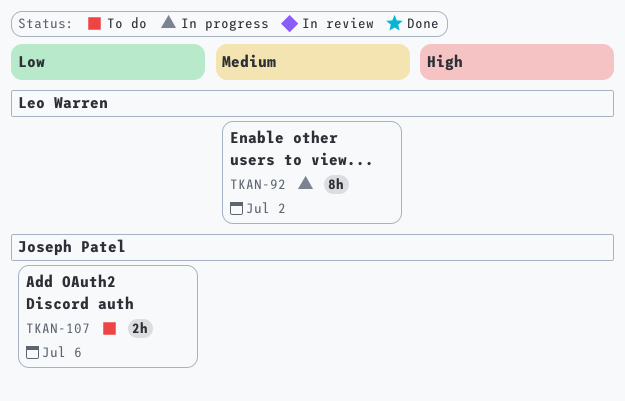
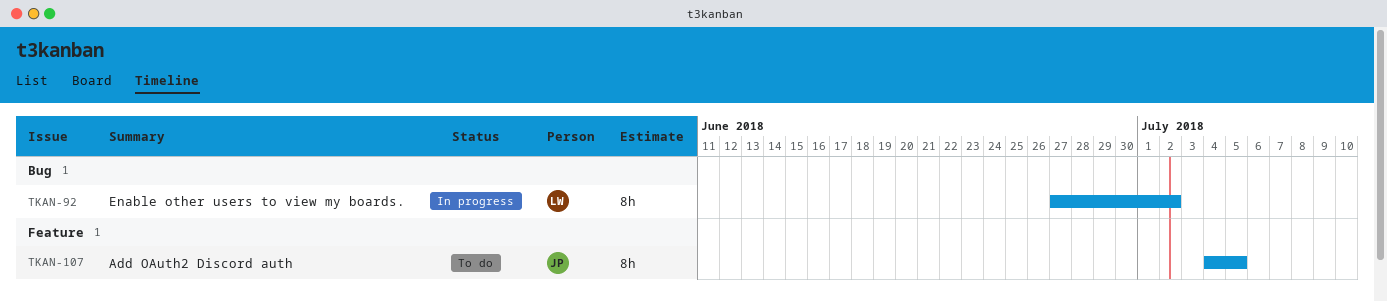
TKAN-107, estimate: 2h -> 8h
TKAN-107, due: Jul 6 -> Jul 5

